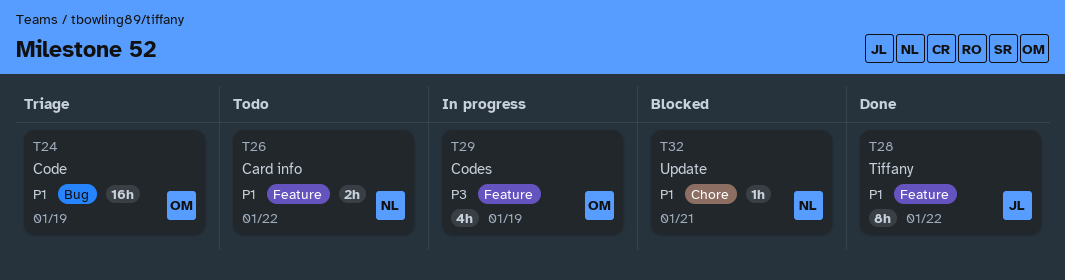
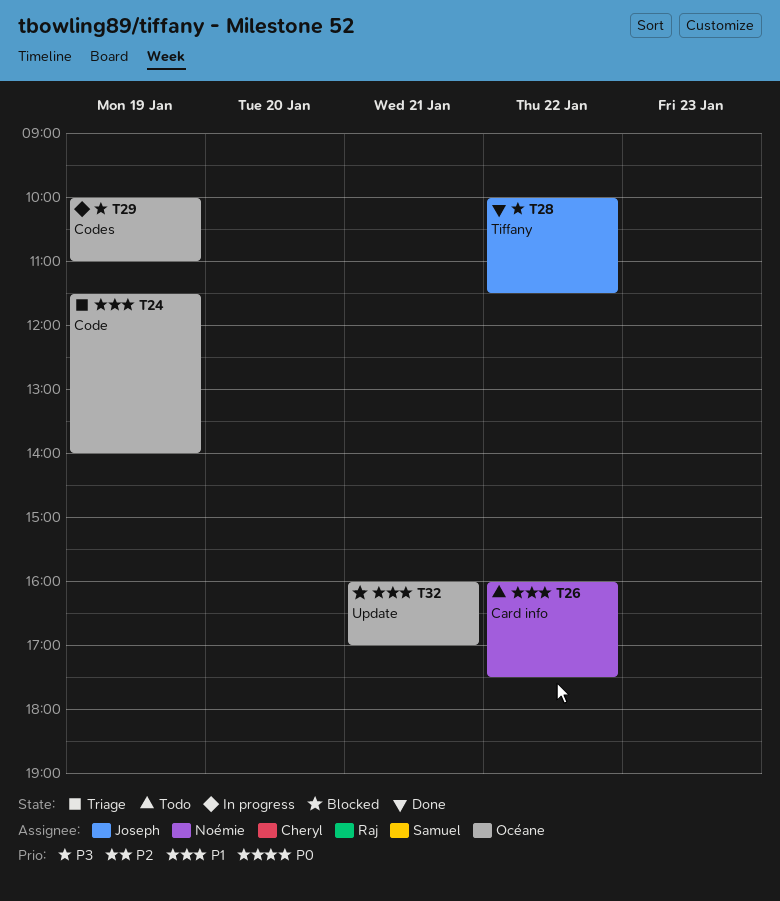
T28, priority: P1 -> P3
T32, owner: Noémie -> Océane

